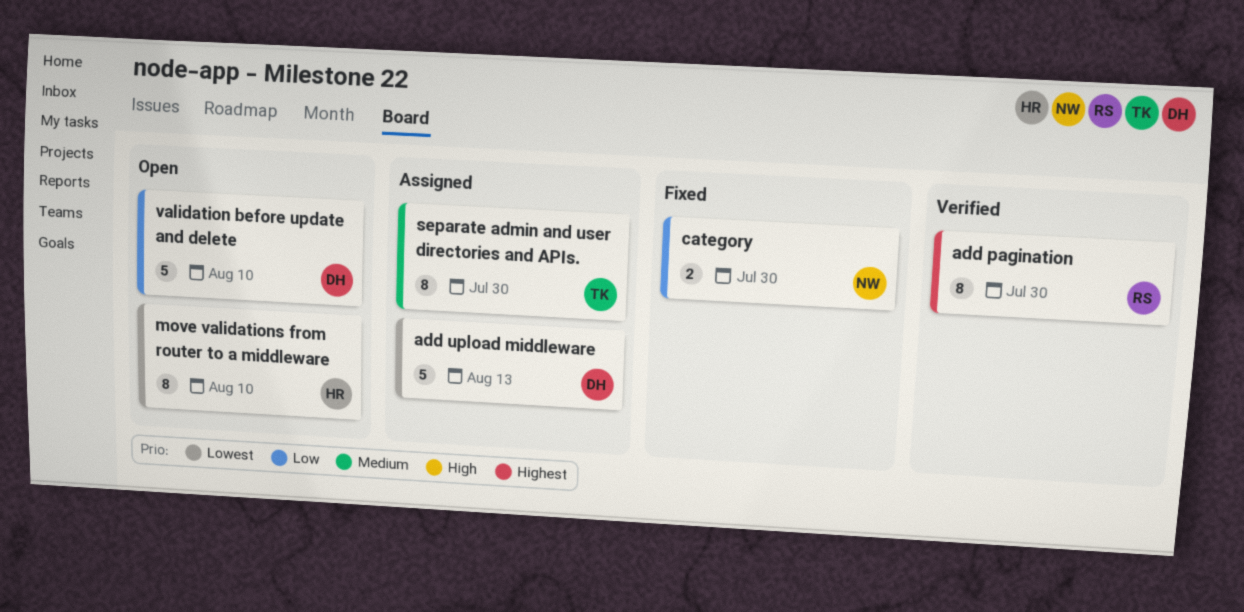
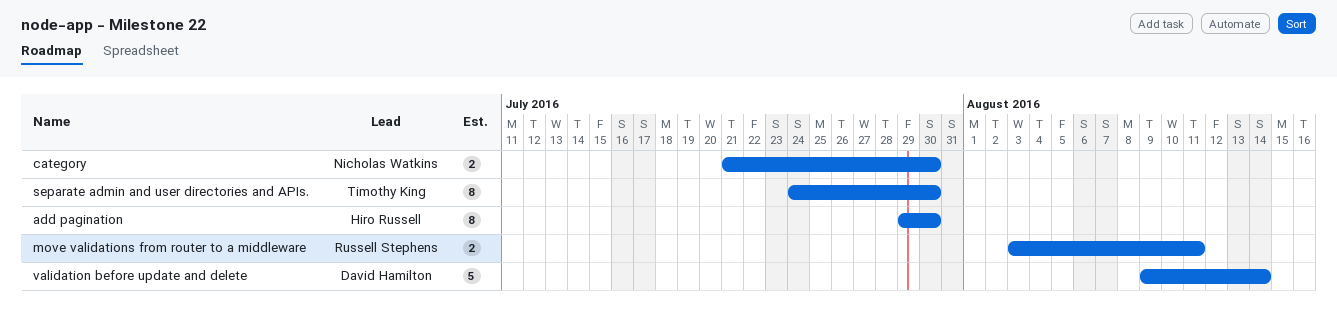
add pagination, owner: Russell Stephens -> Hiro Russell
add upload middleware: present -> none
move validations from router to a middleware, owner: Hiro Russell -> Russell Stephens
move validations from router to a middleware, estimate: 8 -> 2
move validations from router to a middleware, due: Aug 10 -> Aug 11
validation before update and delete, due: Aug 10 -> Aug 14

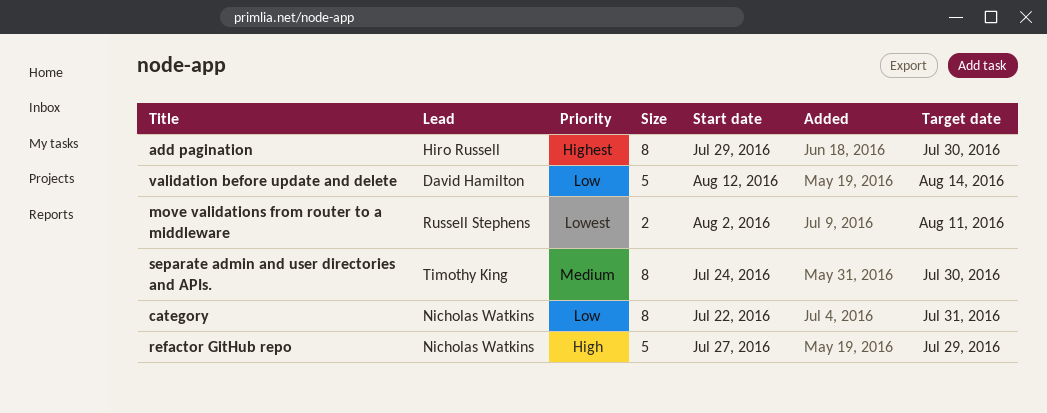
category, estimate: 2 -> 8
category, start: Jul 21 -> Jul 22
category, due: Jul 30 -> Jul 31
move validations from router to a middleware, start: Aug 3 -> Aug 2
refactor GitHub repo: none -> present
validation before update and delete, start: Aug 9 -> Aug 12

